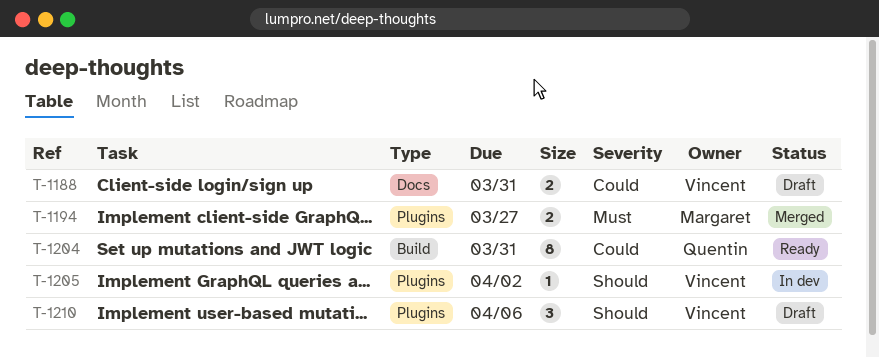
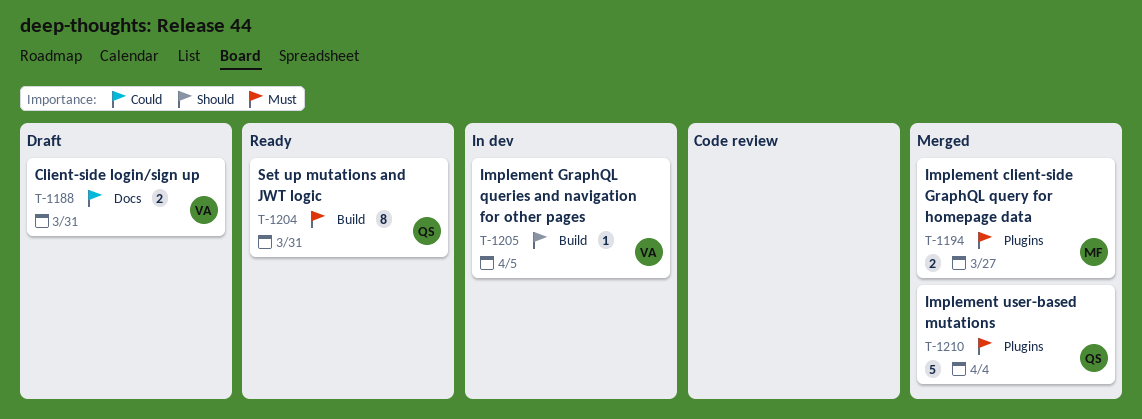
T-1204, priority: Could -> Must
T-1205, label: Plugins -> Build
T-1205, due: Apr 2 -> Apr 5
T-1210, status: Draft -> Merged
T-1210, owner: Vincent -> Quentin
T-1210, priority: Should -> Must
T-1210, estimate: 3 -> 5
T-1210, due: Apr 6 -> Apr 4

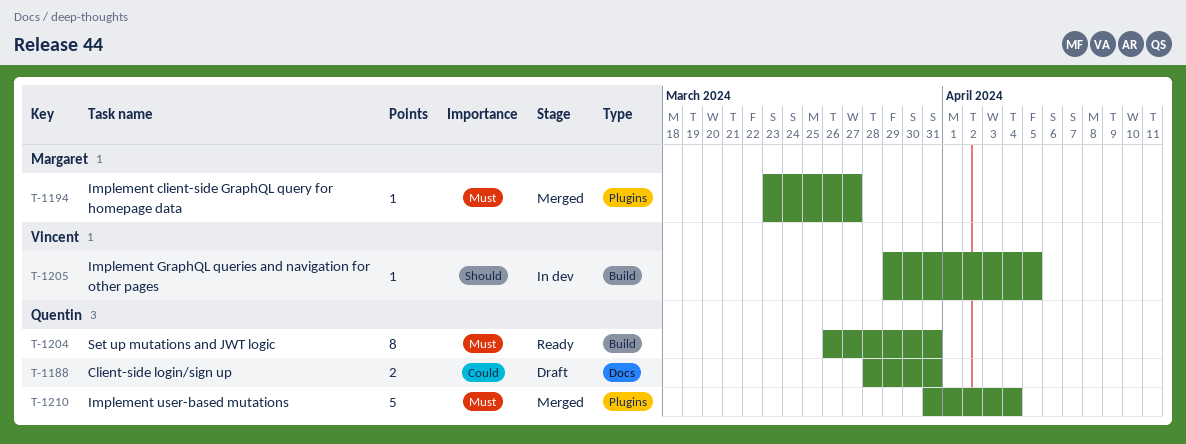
T-1188, owner: Vincent -> Quentin
T-1194, estimate: 2 -> 1

